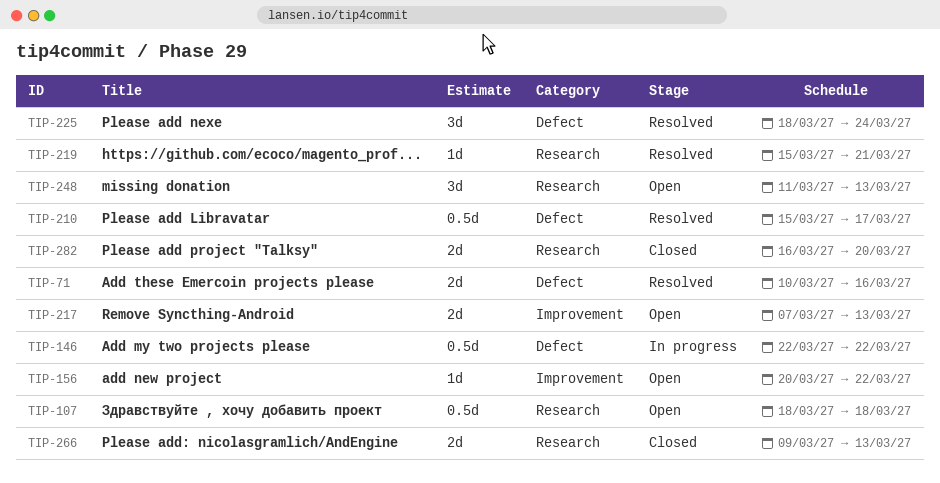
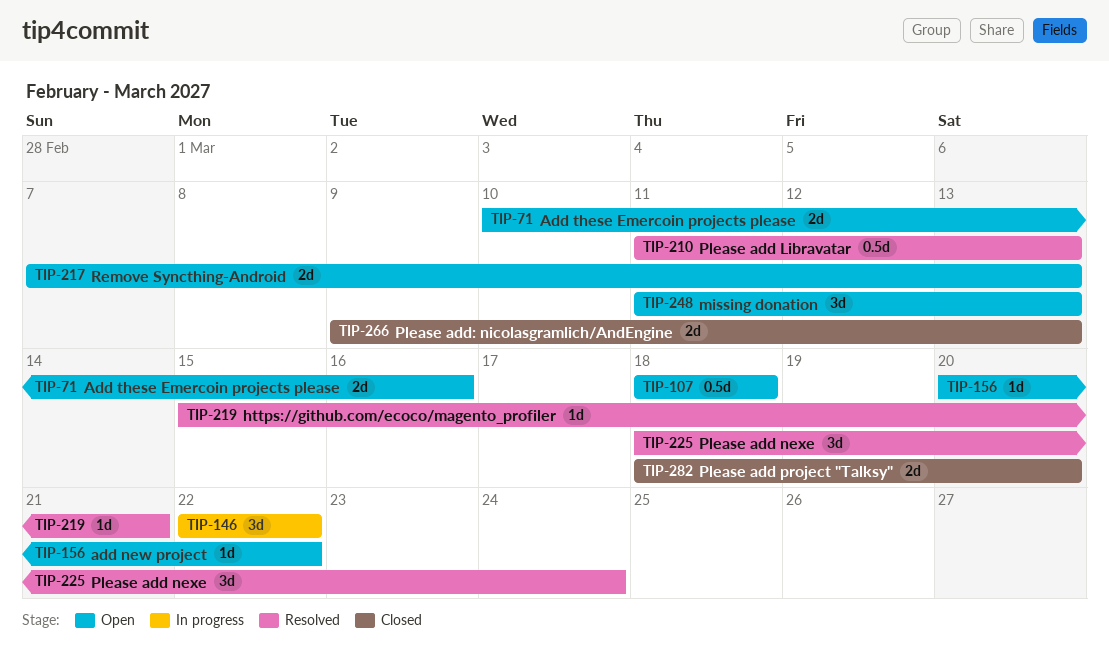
TIP-71, status: Resolved -> Open
TIP-146, estimate: 0.5d -> 3d
TIP-210, start: Mar 15 -> Mar 11
TIP-210, due: Mar 17 -> Mar 13
TIP-282, start: Mar 16 -> Mar 18

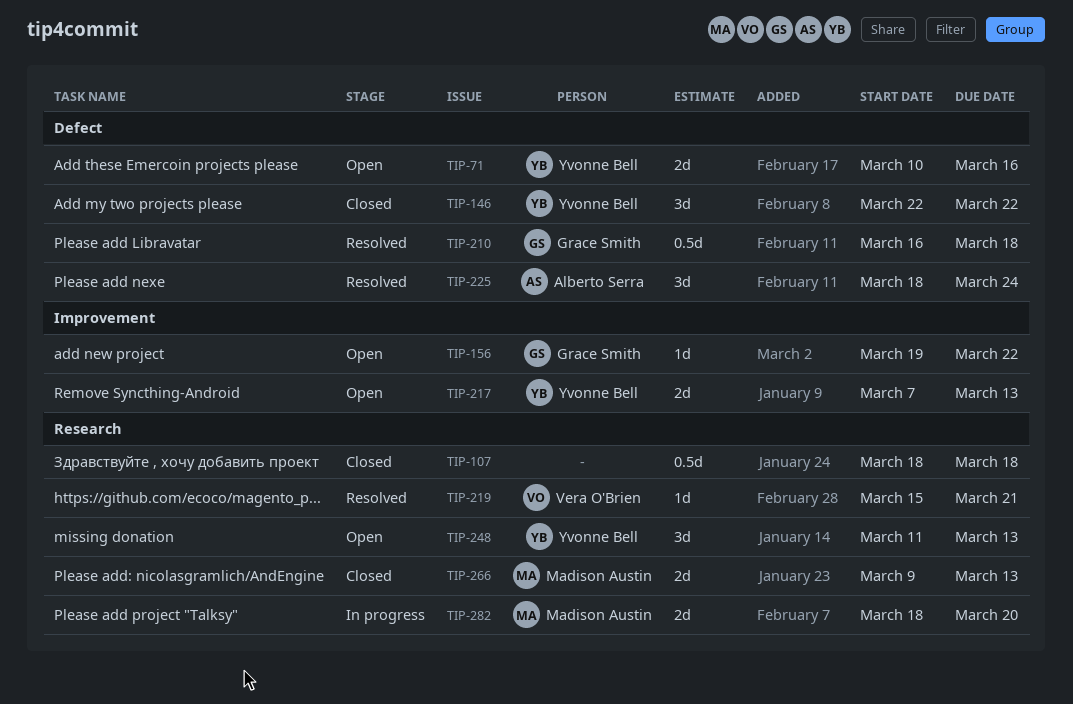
TIP-107, status: Open -> Closed
TIP-146, status: In progress -> Closed
TIP-156, start: Mar 20 -> Mar 19
TIP-210, start: Mar 11 -> Mar 16
TIP-210, due: Mar 13 -> Mar 18
TIP-282, status: Closed -> In progress

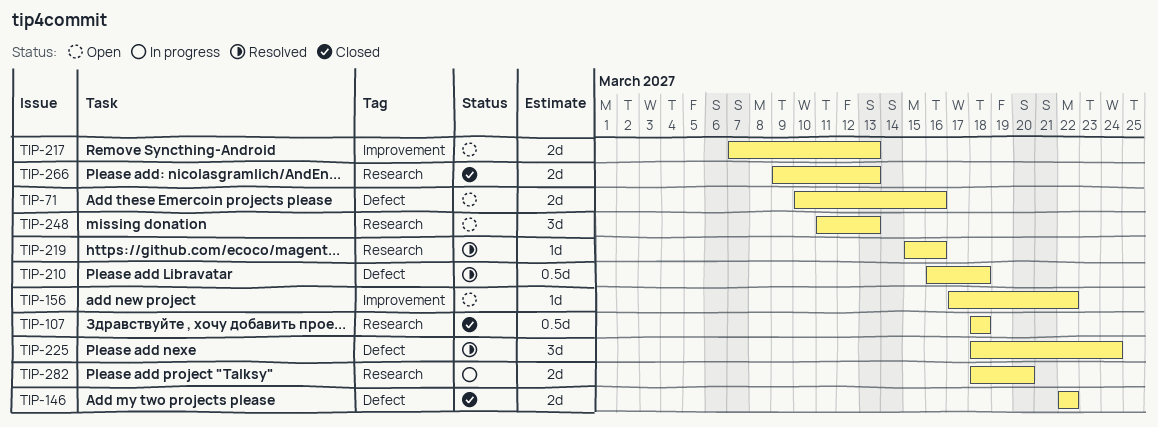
TIP-146, estimate: 3d -> 2d
TIP-156, start: Mar 19 -> Mar 17
TIP-219, due: Mar 21 -> Mar 16

